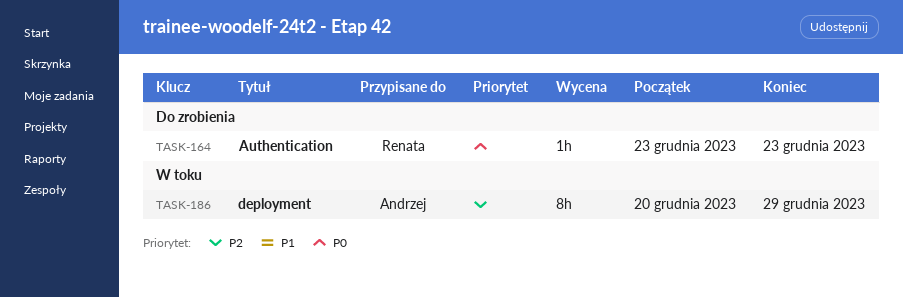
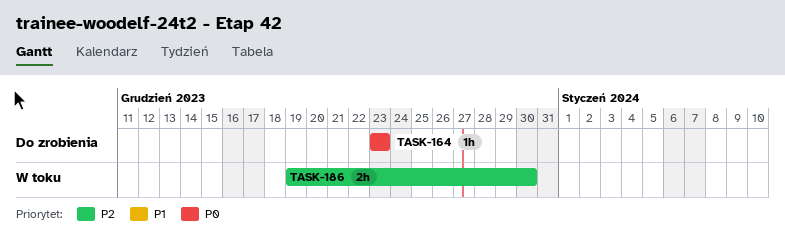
TASK-186, estimate: 8h -> 2h
TASK-186, start: Dec 20 -> Dec 19
TASK-186, due: Dec 29 -> Dec 30

